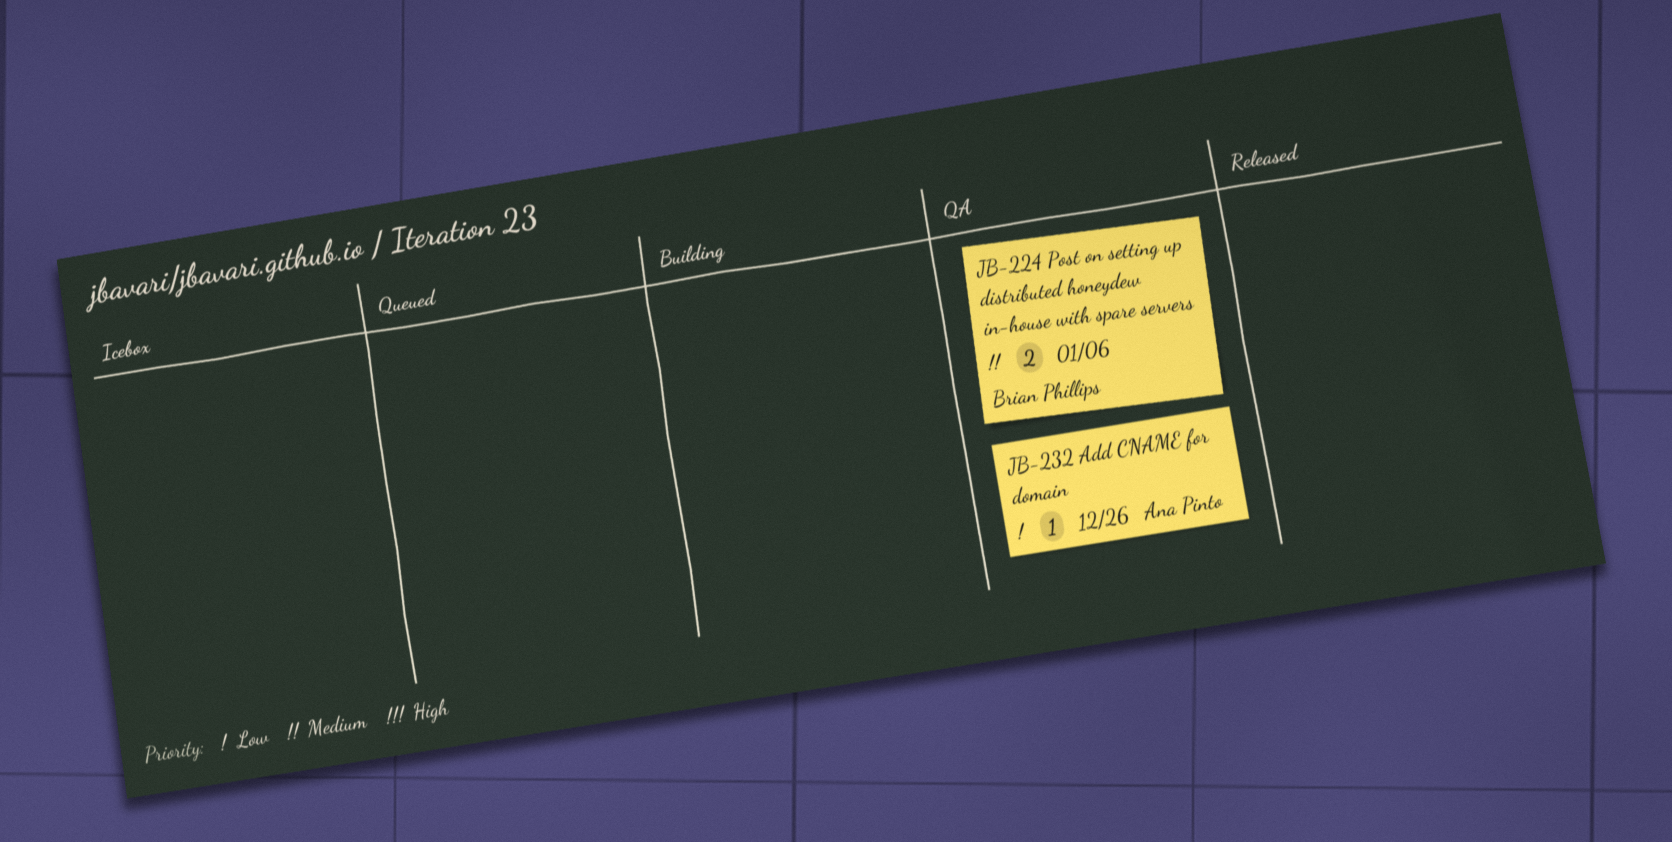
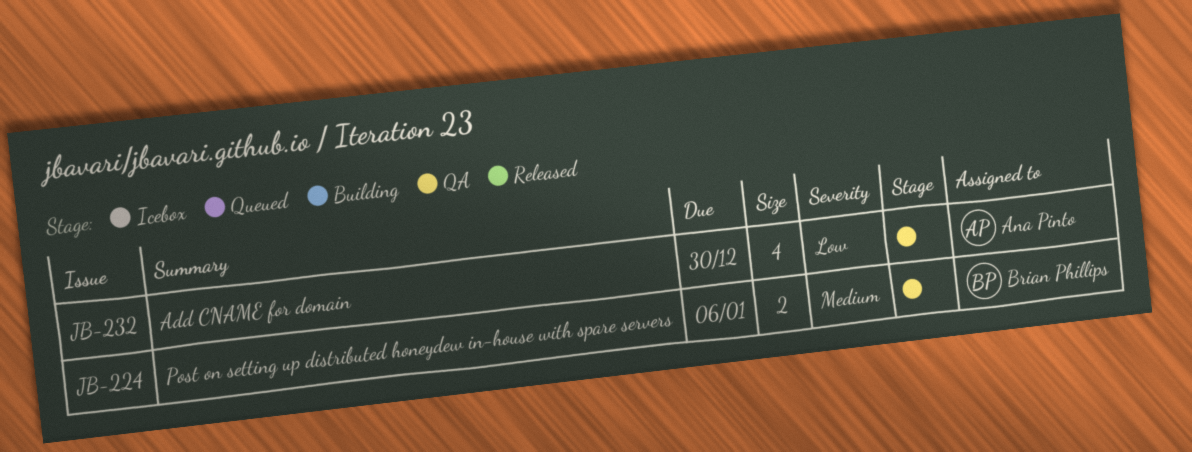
JB-232, estimate: 1 -> 4
JB-232, due: Dec 26 -> Dec 30

